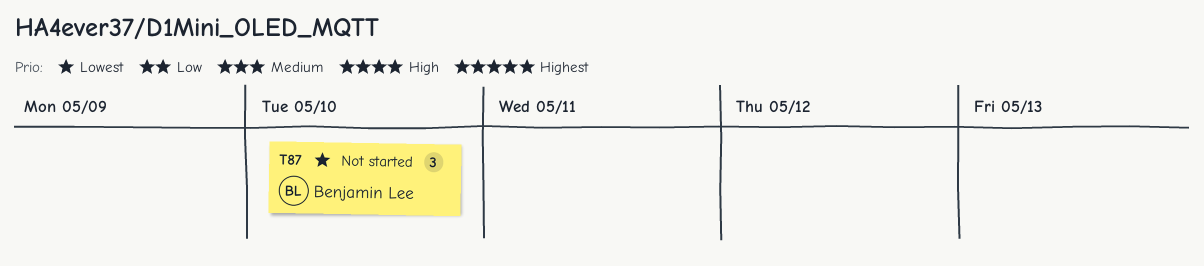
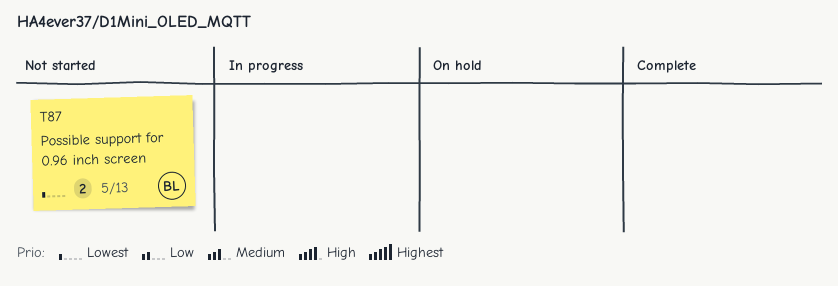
T87, estimate: 3 -> 2
T87, due: May 10 -> May 13

